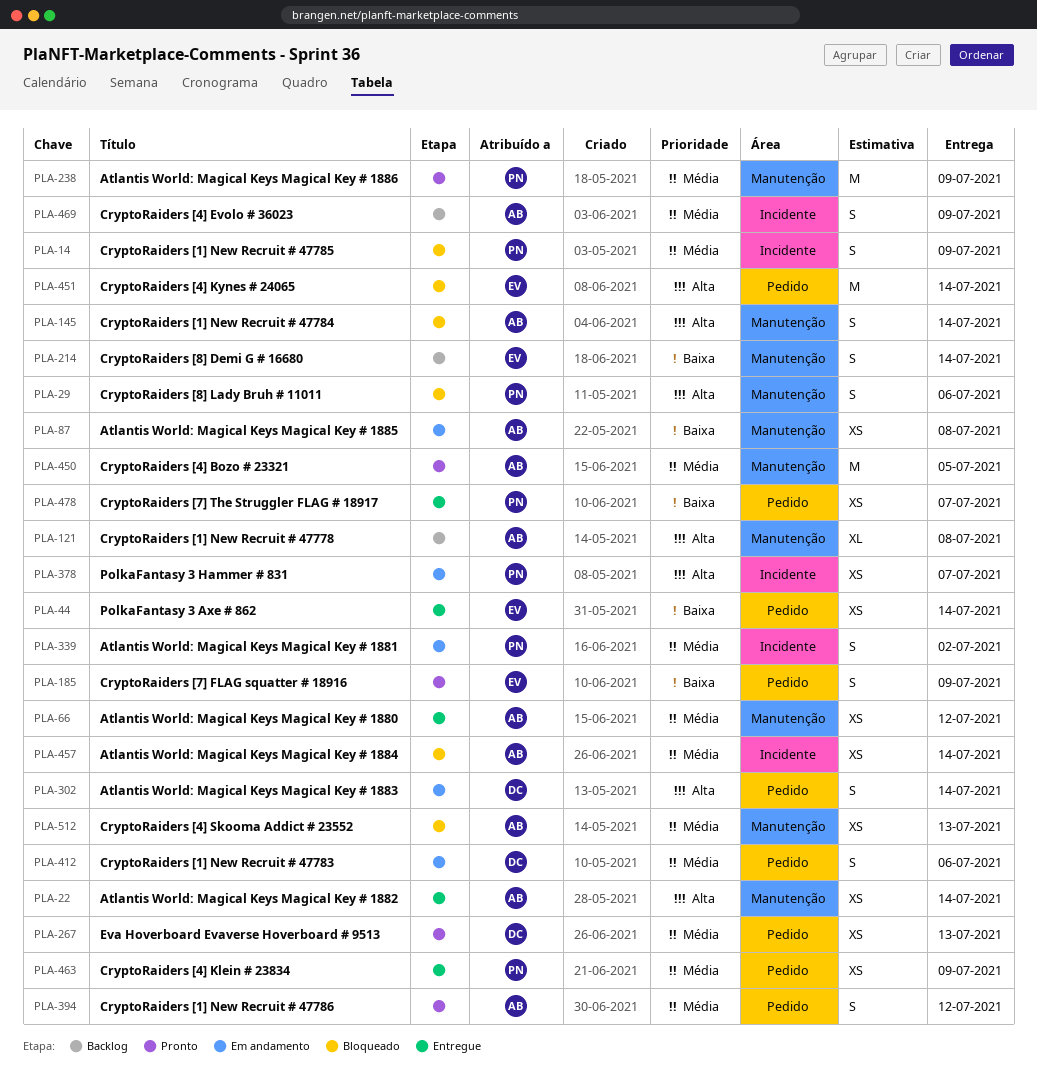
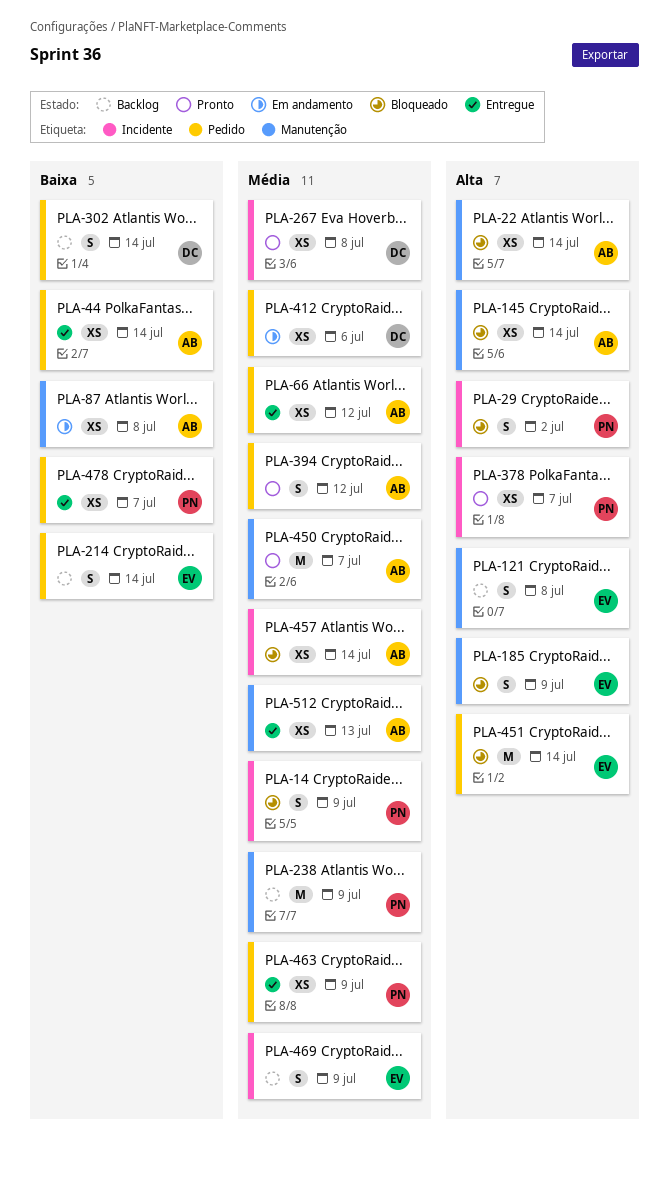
PLA-22, status: Entregue -> Bloqueado
PLA-29, label: Manutenção -> Incidente
PLA-29, due: Jul 6 -> Jul 2
PLA-44, owner: EV -> AB
PLA-66, label: Manutenção -> Pedido
PLA-121, owner: AB -> EV
PLA-121, estimate: XL -> S
PLA-145, estimate: S -> XS
PLA-185, status: Pronto -> Bloqueado
PLA-185, priority: Baixa -> Alta
PLA-185, label: Pedido -> Manutenção
PLA-214, label: Manutenção -> Pedido
PLA-238, status: Pronto -> Backlog
PLA-267, label: Pedido -> Incidente
PLA-267, due: Jul 13 -> Jul 8
PLA-302, status: Em andamento -> Backlog
PLA-302, priority: Alta -> Baixa
PLA-339: present -> none
PLA-378, status: Em andamento -> Pronto
PLA-412, estimate: S -> XS
PLA-450, due: Jul 5 -> Jul 7
PLA-469, owner: AB -> EV
PLA-512, status: Bloqueado -> Entregue

